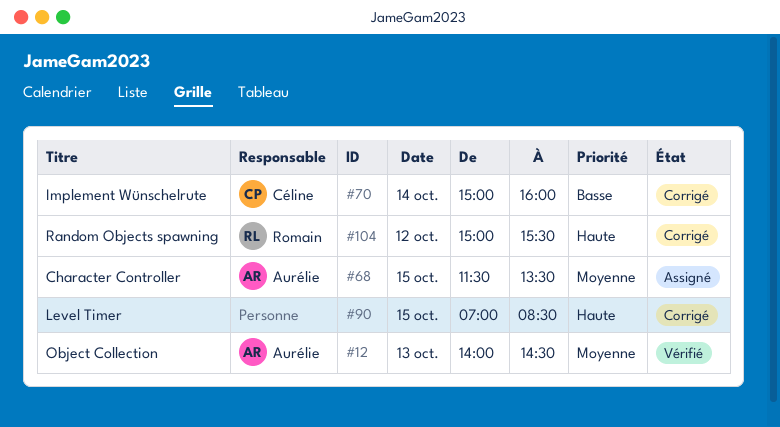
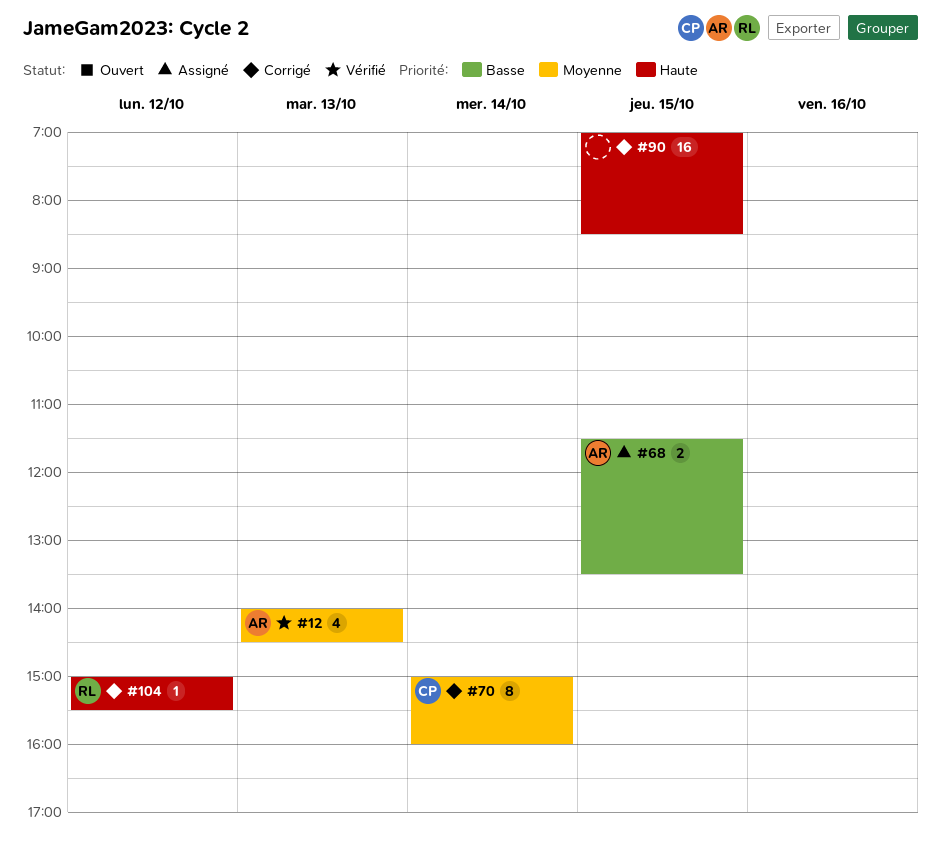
#68, priority: Moyenne -> Basse
#70, priority: Basse -> Moyenne

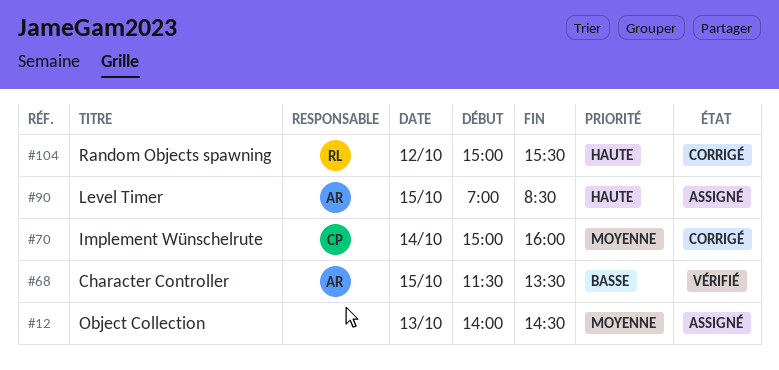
#12, status: Vérifié -> Assigné
#12, owner: AR -> none
#68, status: Assigné -> Vérifié
#90, status: Corrigé -> Assigné
#90, owner: none -> AR

